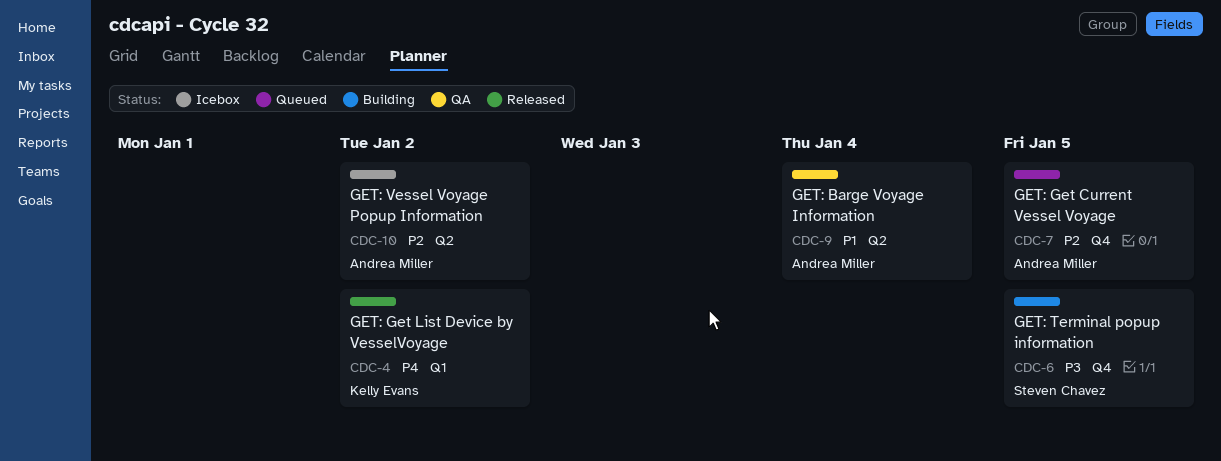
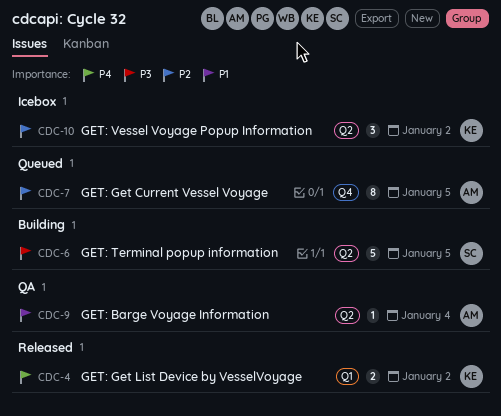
CDC-6, label: Q4 -> Q2
CDC-10, owner: Andrea Miller -> Kelly Evans

